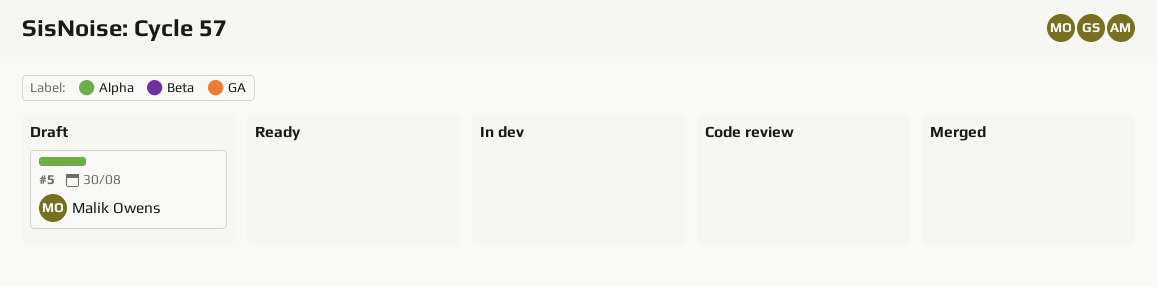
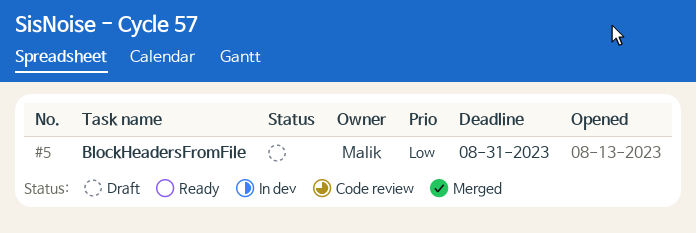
#5, due: Aug 30 -> Aug 31

